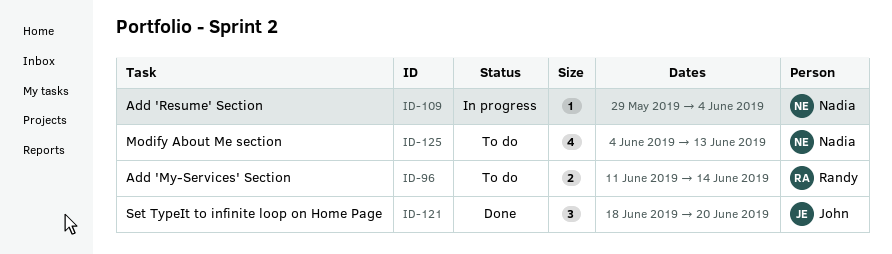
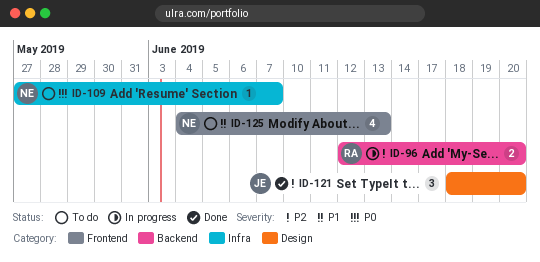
ID-96, status: To do -> In progress
ID-96, start: Jun 11 -> Jun 12
ID-96, due: Jun 14 -> Jun 20
ID-109, status: In progress -> To do
ID-109, start: May 29 -> May 27
ID-109, due: Jun 4 -> Jun 7

